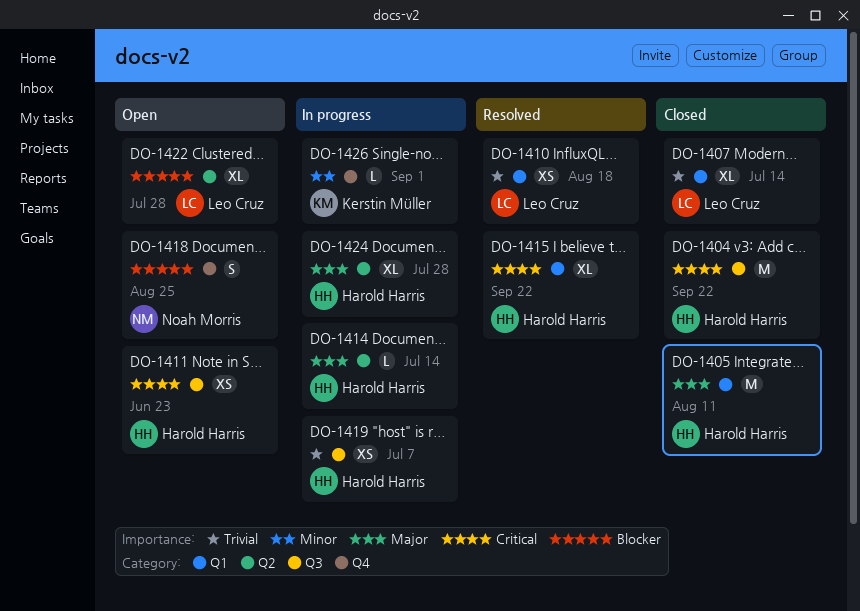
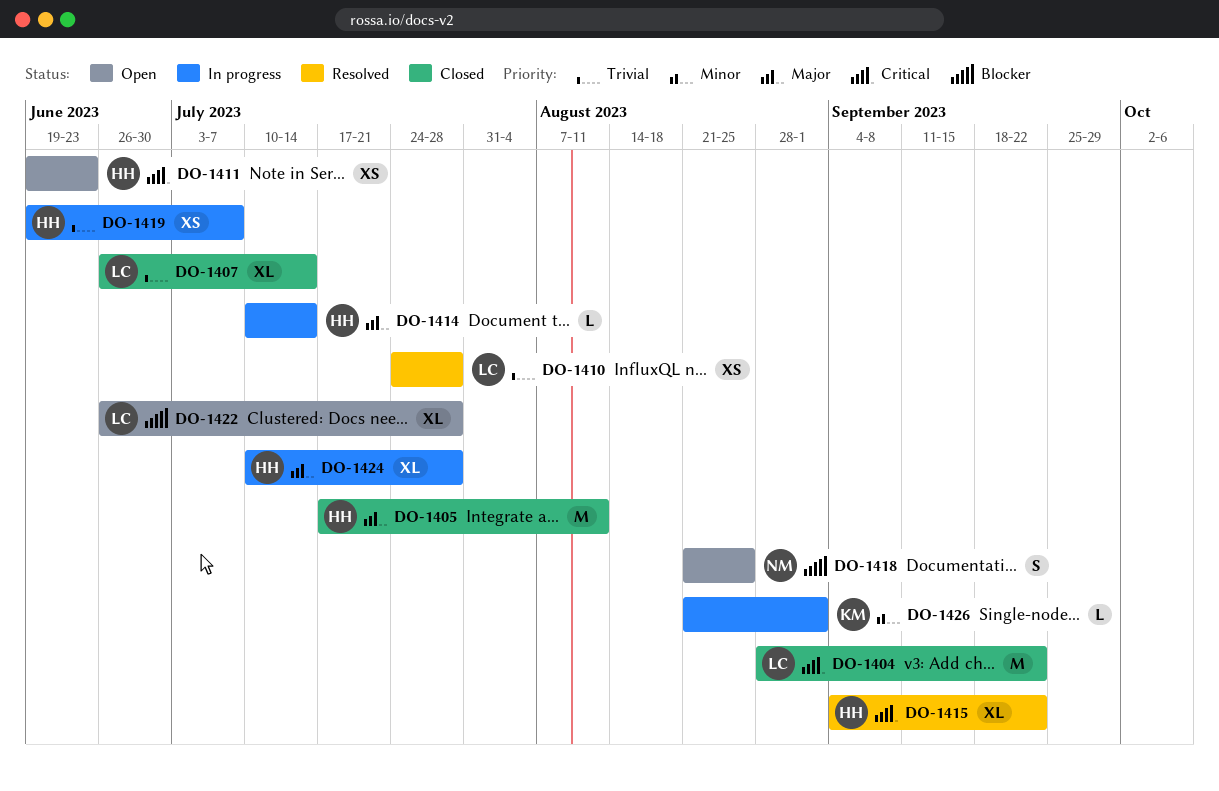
DO-1404, owner: Harold Harris -> Leo Cruz
DO-1410, due: Aug 18 -> Jul 28

